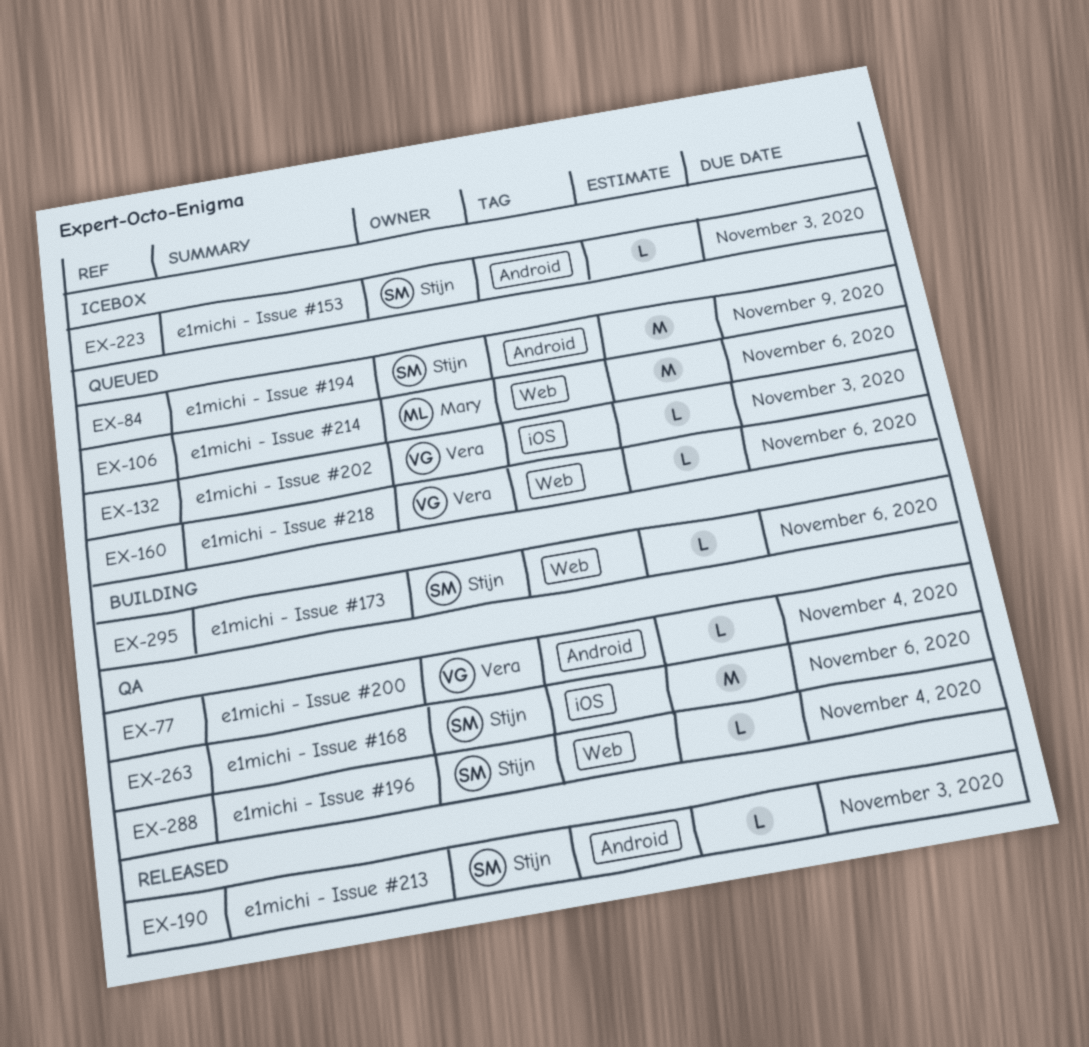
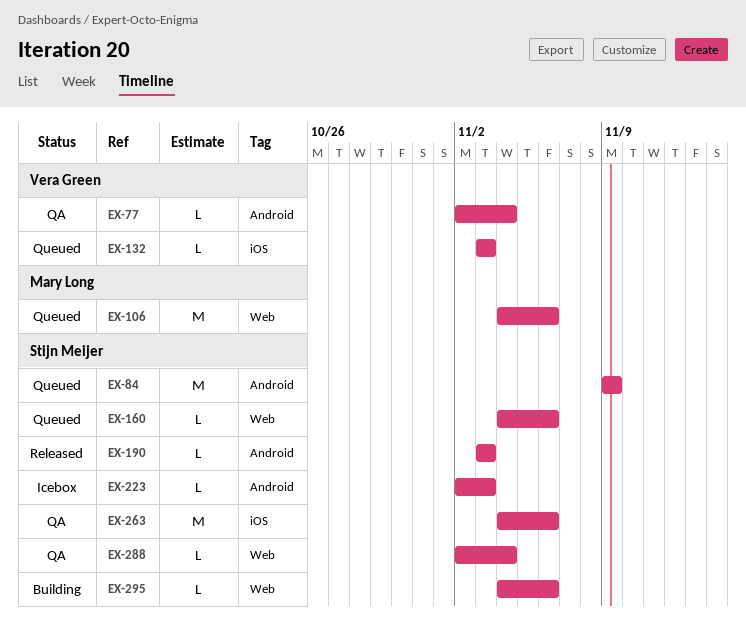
EX-160, owner: Vera Green -> Stijn Meijer

